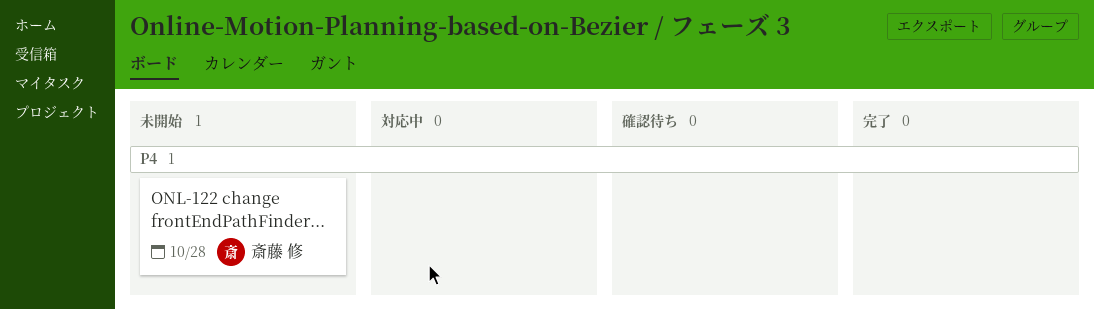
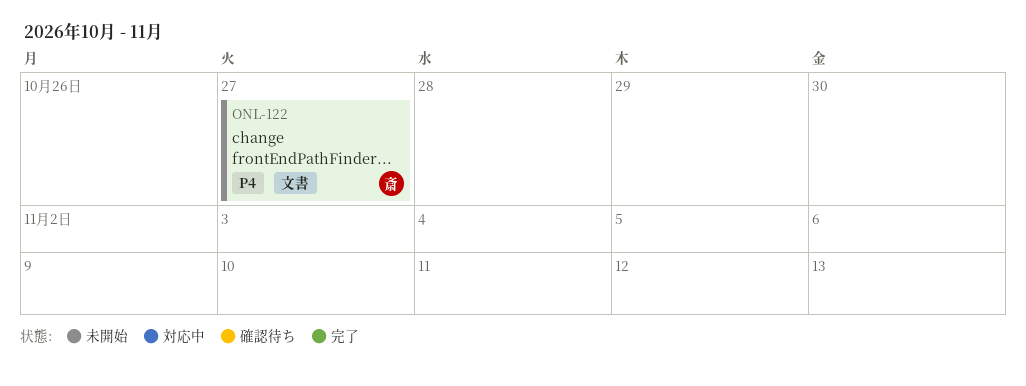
ONL-122, due: Oct 28 -> Oct 27

